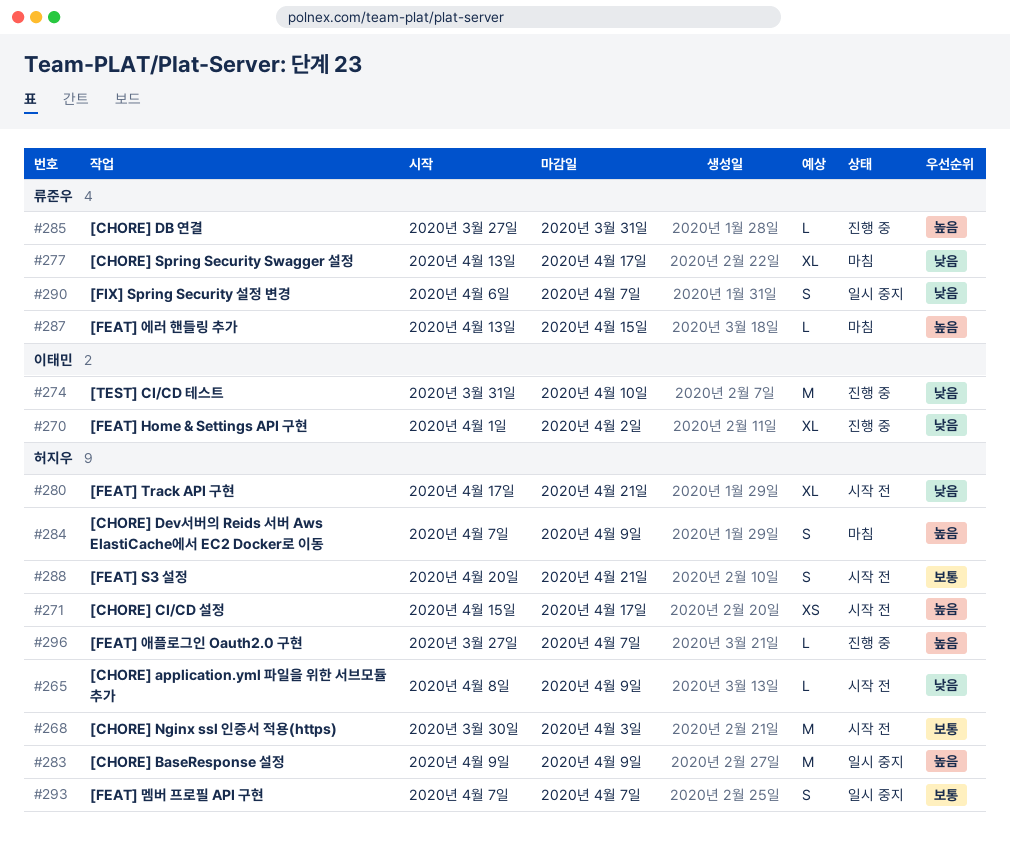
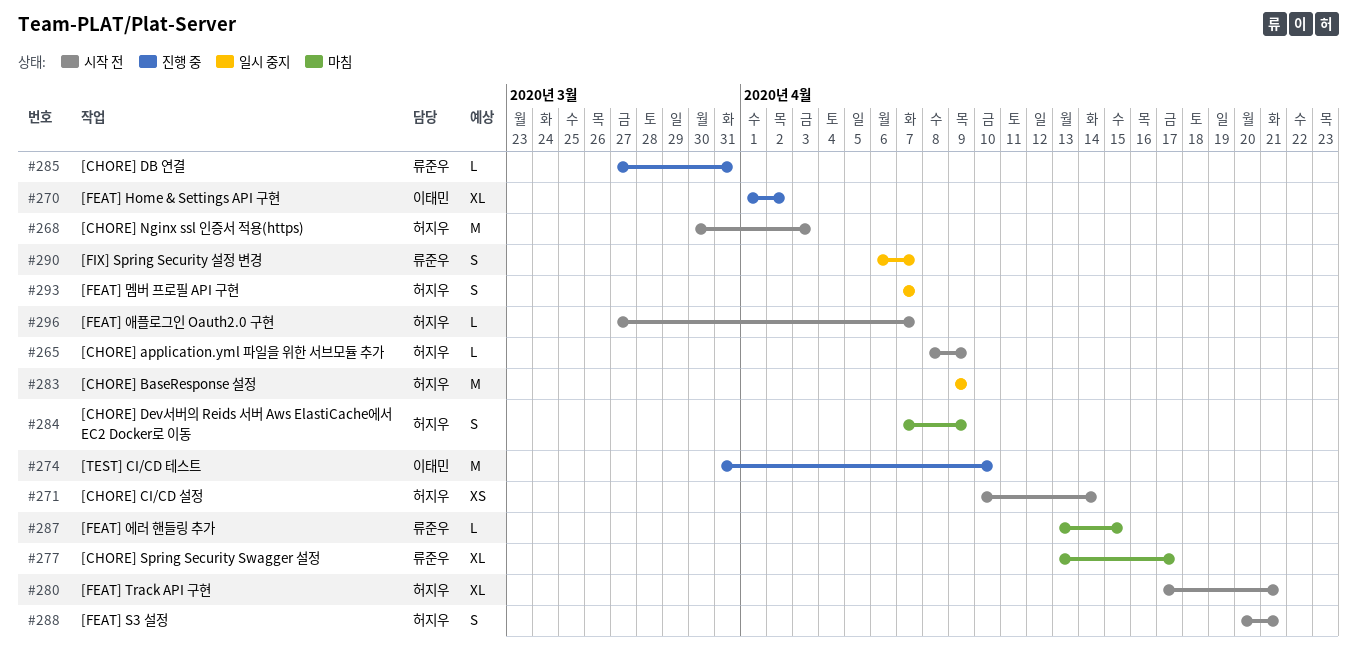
#271, start: Apr 15 -> Apr 10
#271, due: Apr 17 -> Apr 14
#296, status: 진행 중 -> 시작 전

